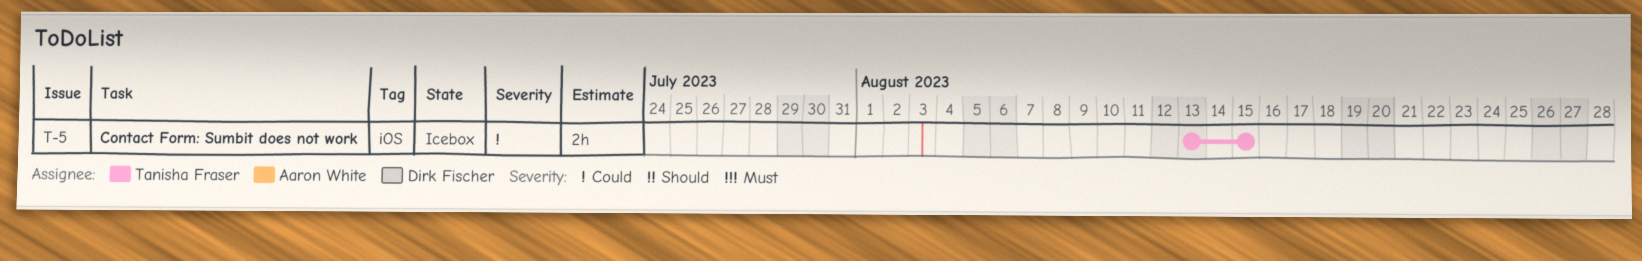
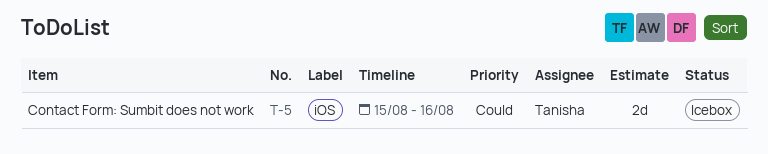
T-5, estimate: 2h -> 2d
T-5, start: Aug 13 -> Aug 15
T-5, due: Aug 15 -> Aug 16

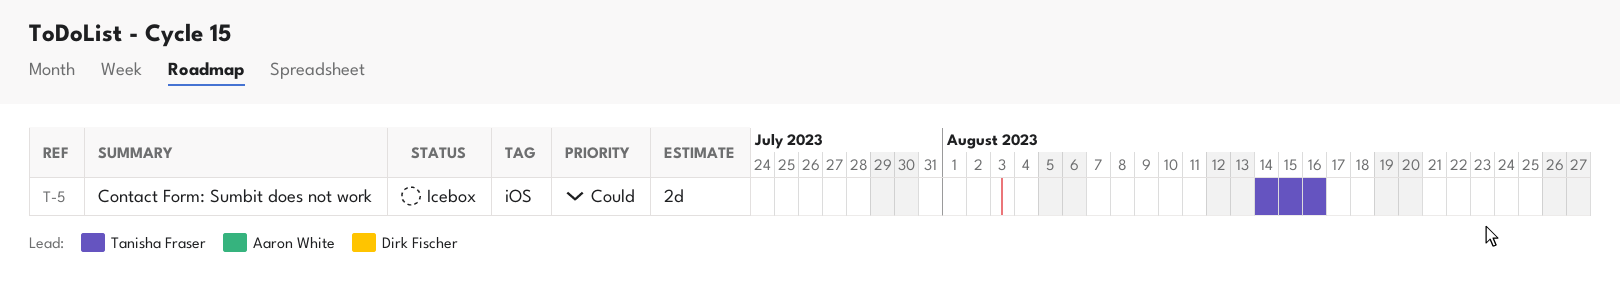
T-5, start: Aug 15 -> Aug 14

